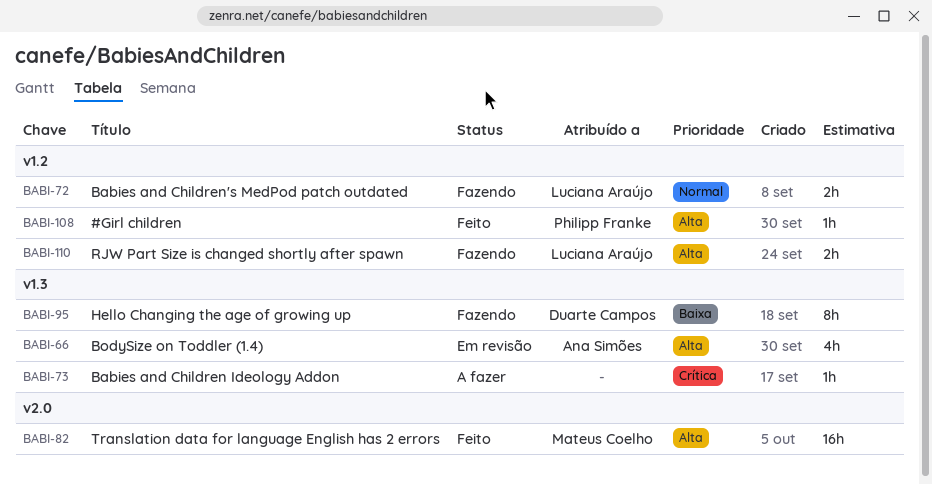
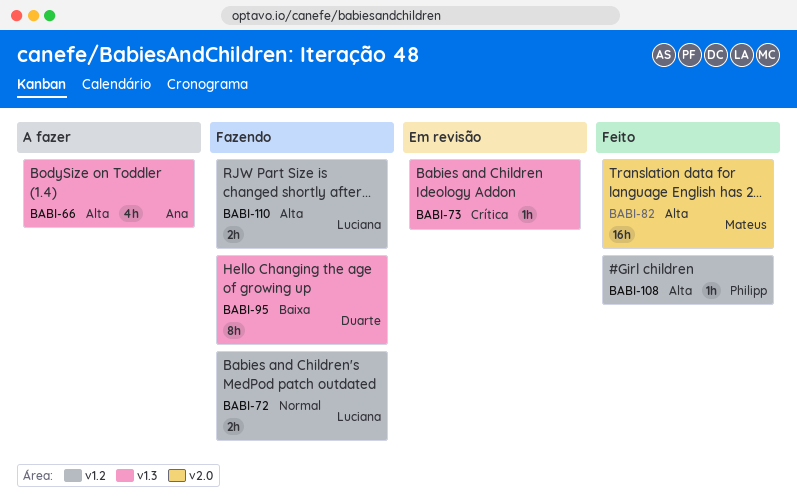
BABI-66, status: Em revisão -> A fazer
BABI-73, status: A fazer -> Em revisão

